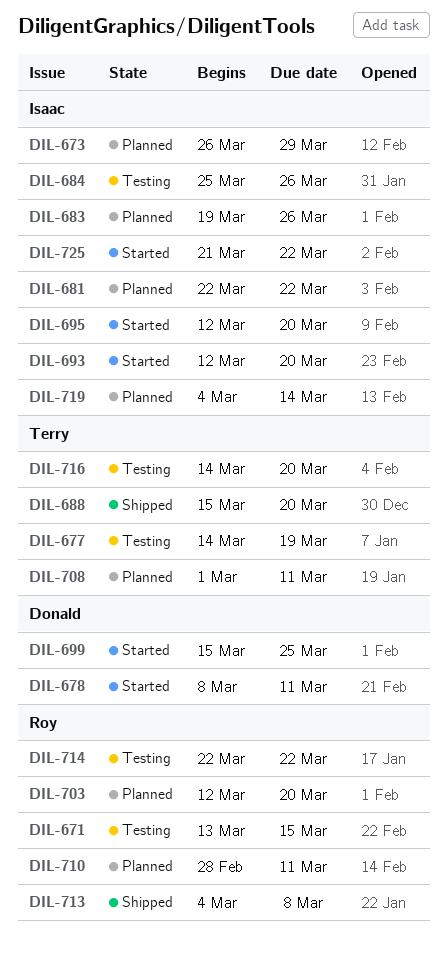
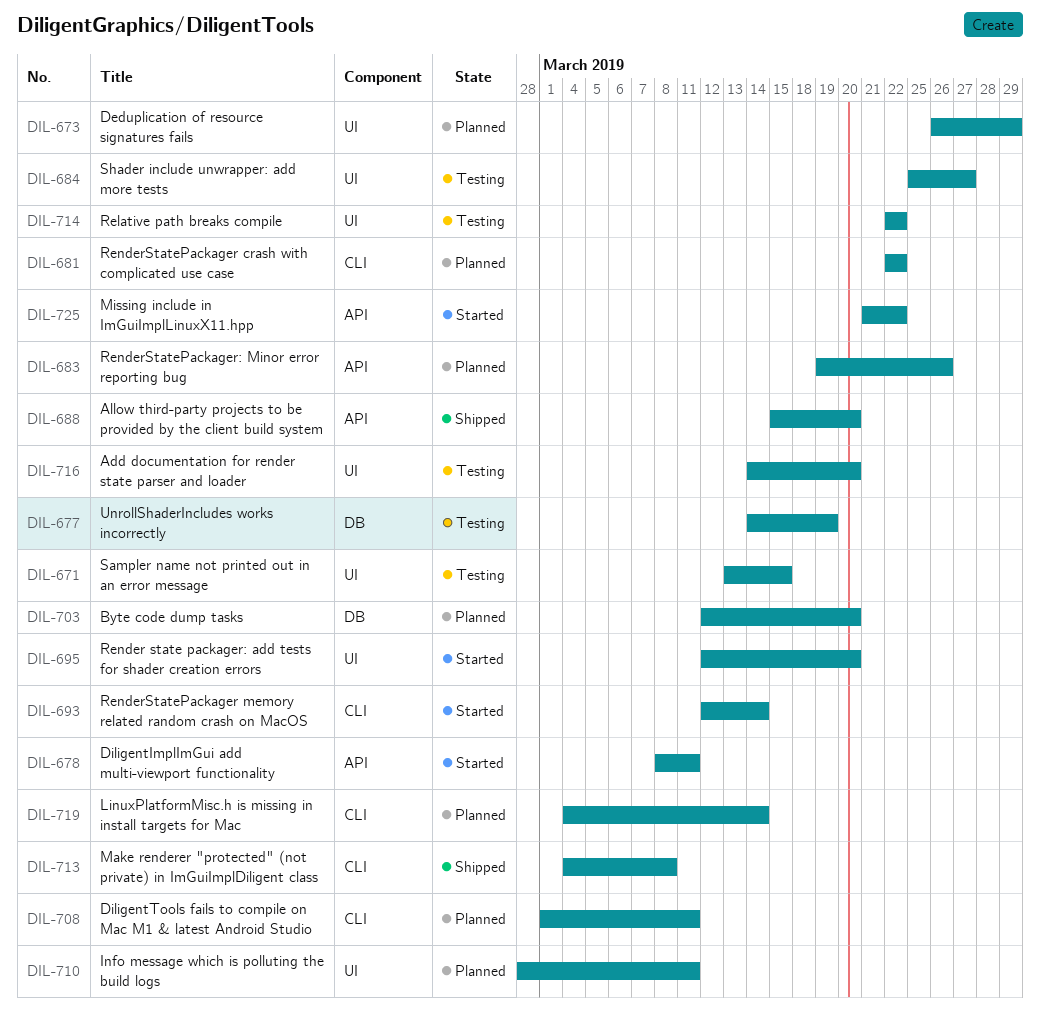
DIL-684, due: Mar 26 -> Mar 27
DIL-693, due: Mar 20 -> Mar 14
DIL-699: present -> none

